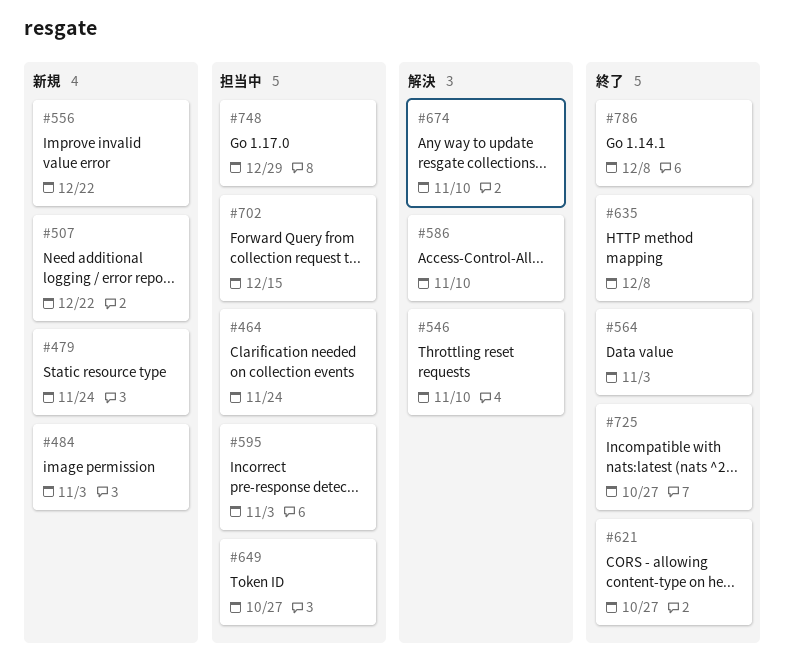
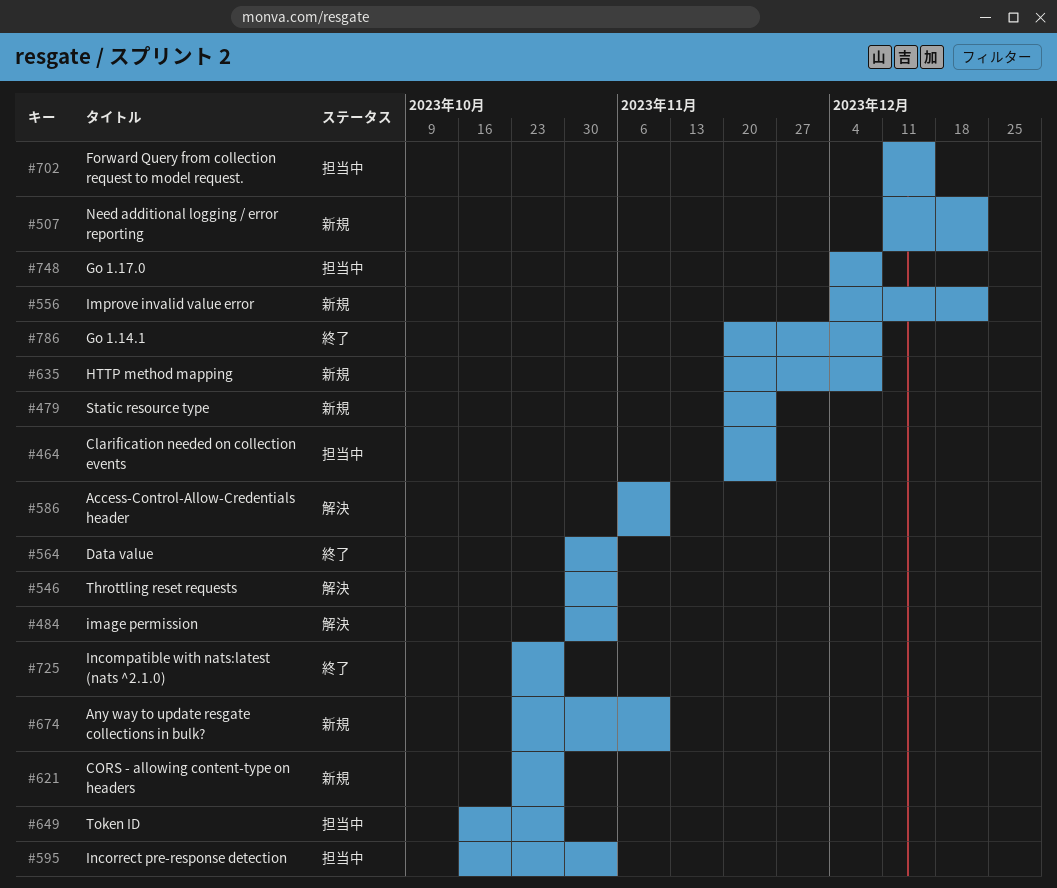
#484, status: 新規 -> 解決
#546, due: Nov 10 -> Nov 3
#621, status: 終了 -> 新規
#635, status: 終了 -> 新規
#674, status: 解決 -> 新規
#748, due: Dec 29 -> Dec 8

